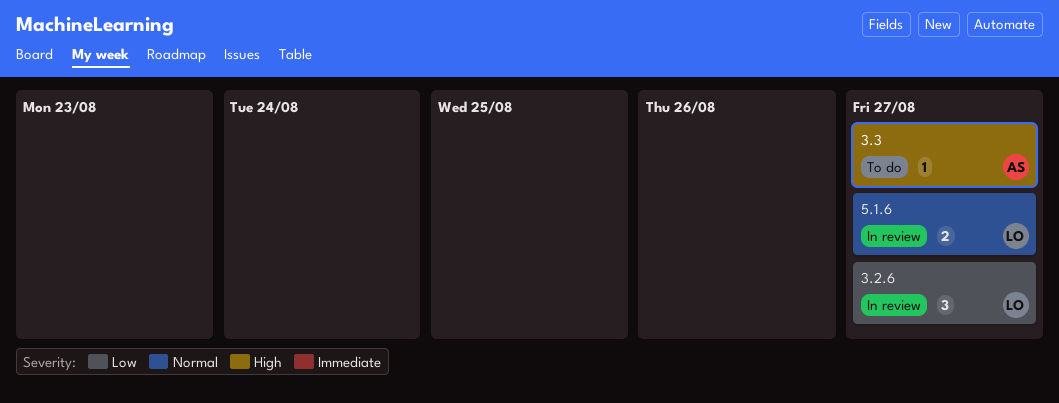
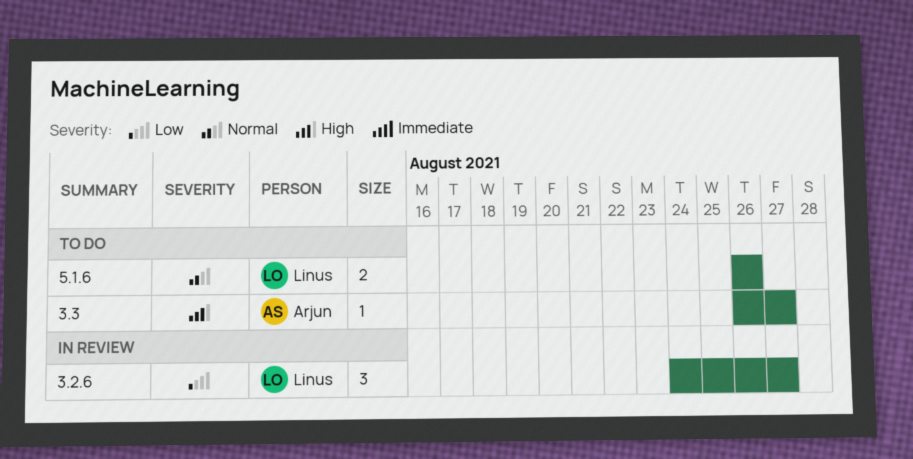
5.1.6, status: In review -> To do
5.1.6, due: Aug 27 -> Aug 26

